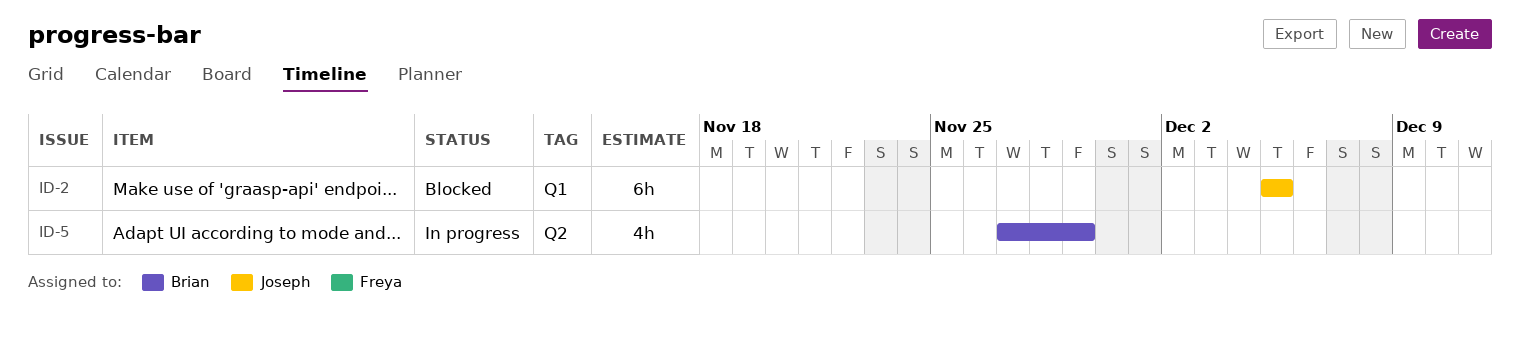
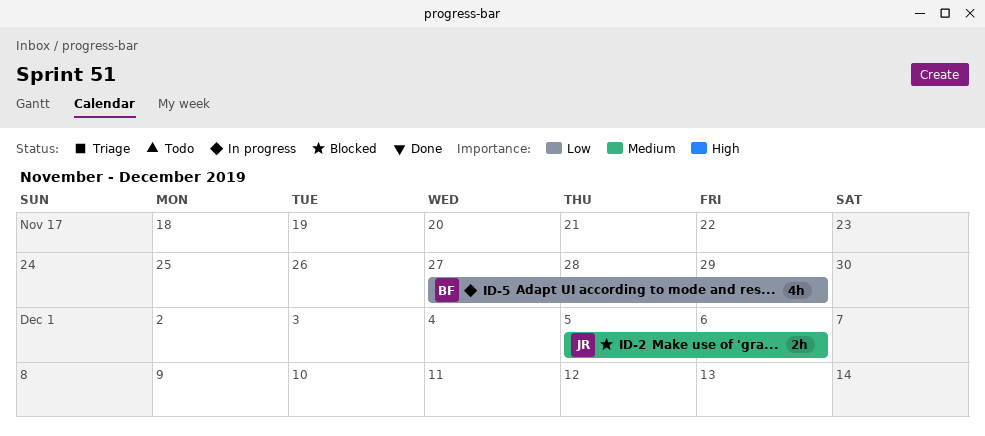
ID-2, estimate: 6h -> 2h
ID-2, due: Dec 5 -> Dec 6

